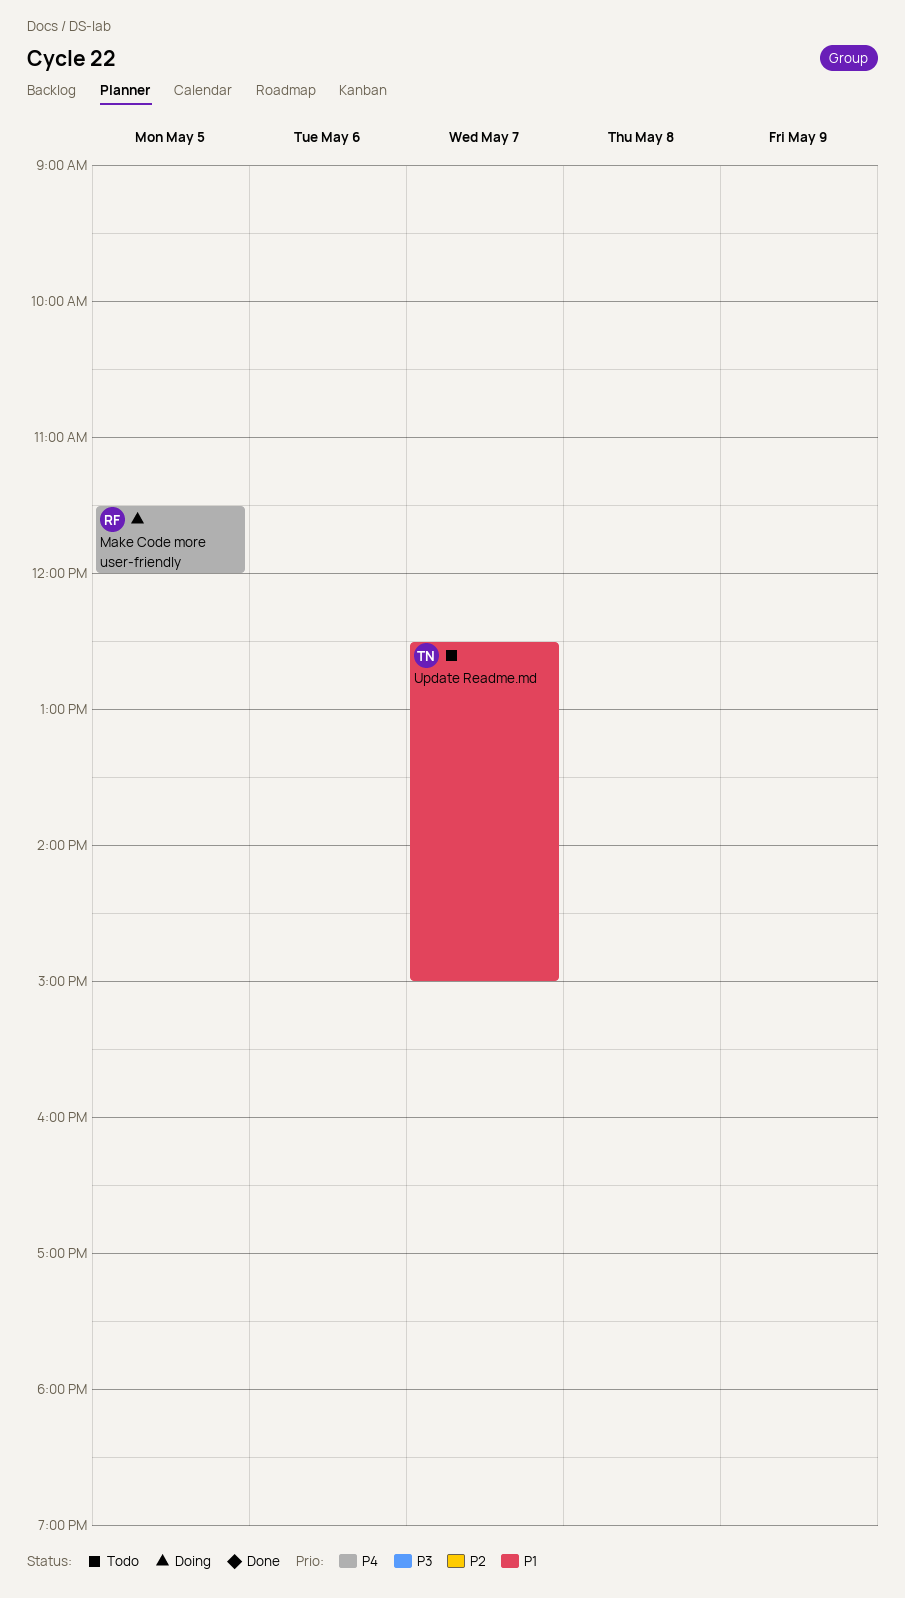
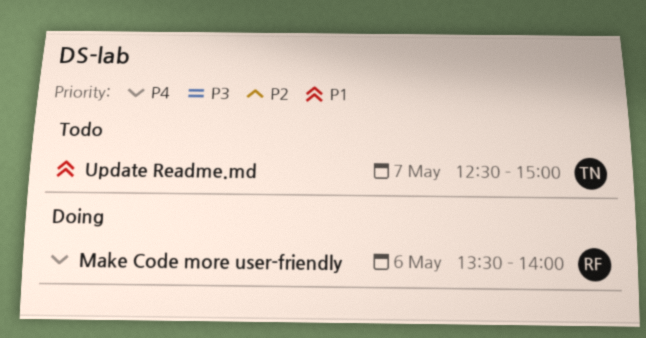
Make Code more user-friendly, day: May 5 -> May 6
Make Code more user-friendly, begins: 11:30 -> 13:30
Make Code more user-friendly, ends: 12:00 -> 14:00

